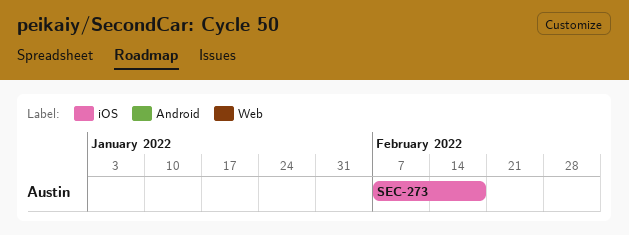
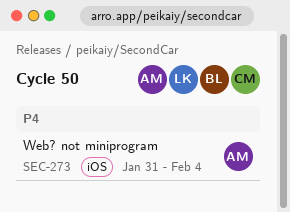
SEC-273, start: Feb 7 -> Jan 31
SEC-273, due: Feb 18 -> Feb 4

